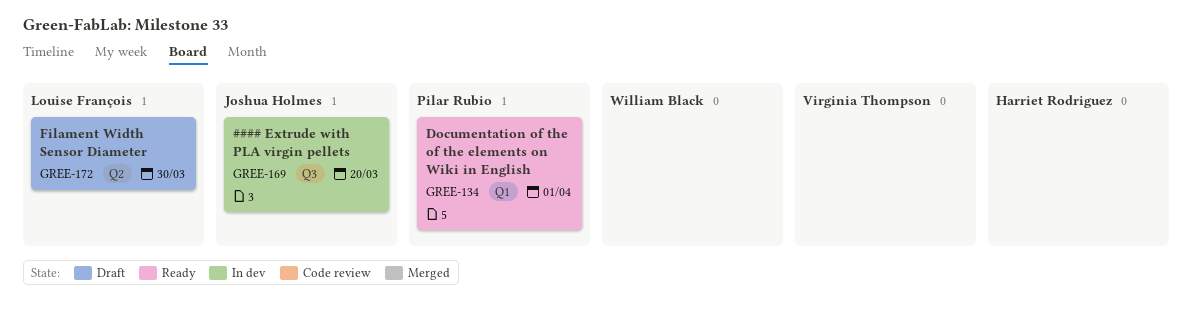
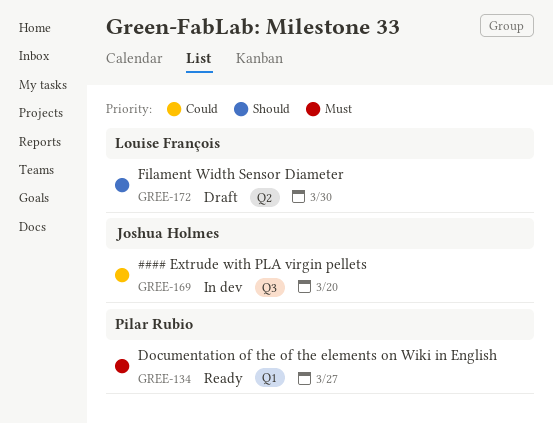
GREE-134, due: Apr 1 -> Mar 27

